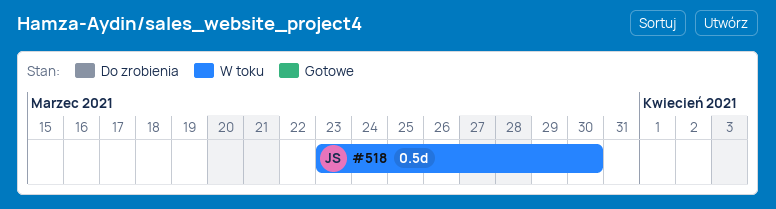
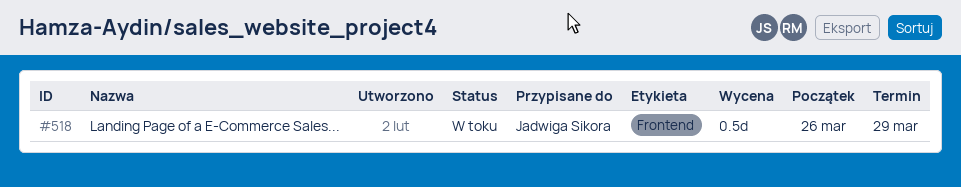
#518, start: Mar 23 -> Mar 26
#518, due: Mar 30 -> Mar 29

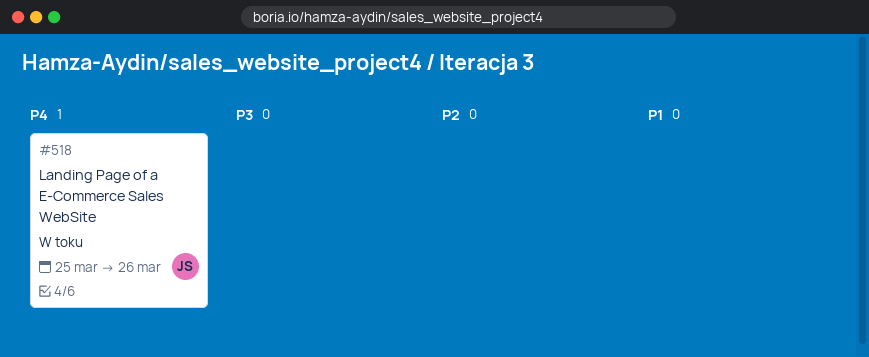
#518, start: Mar 26 -> Mar 25
#518, due: Mar 29 -> Mar 26

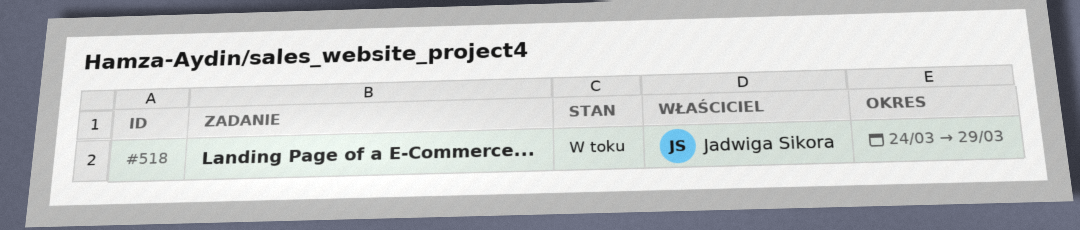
#518, start: Mar 25 -> Mar 24
#518, due: Mar 26 -> Mar 29

